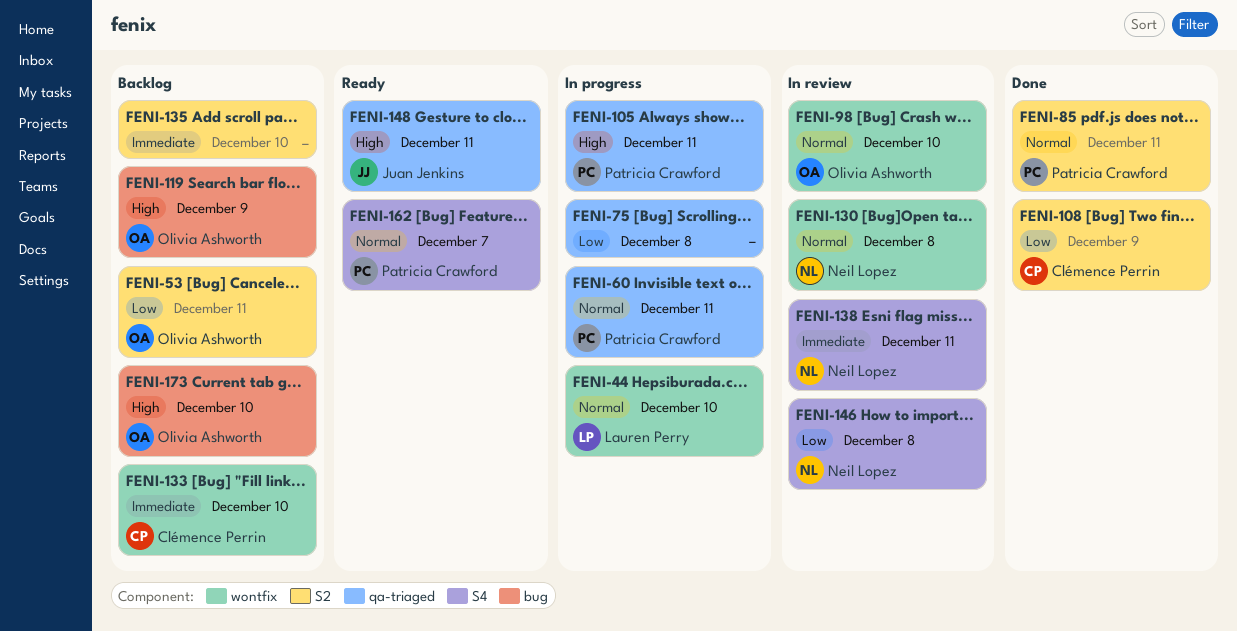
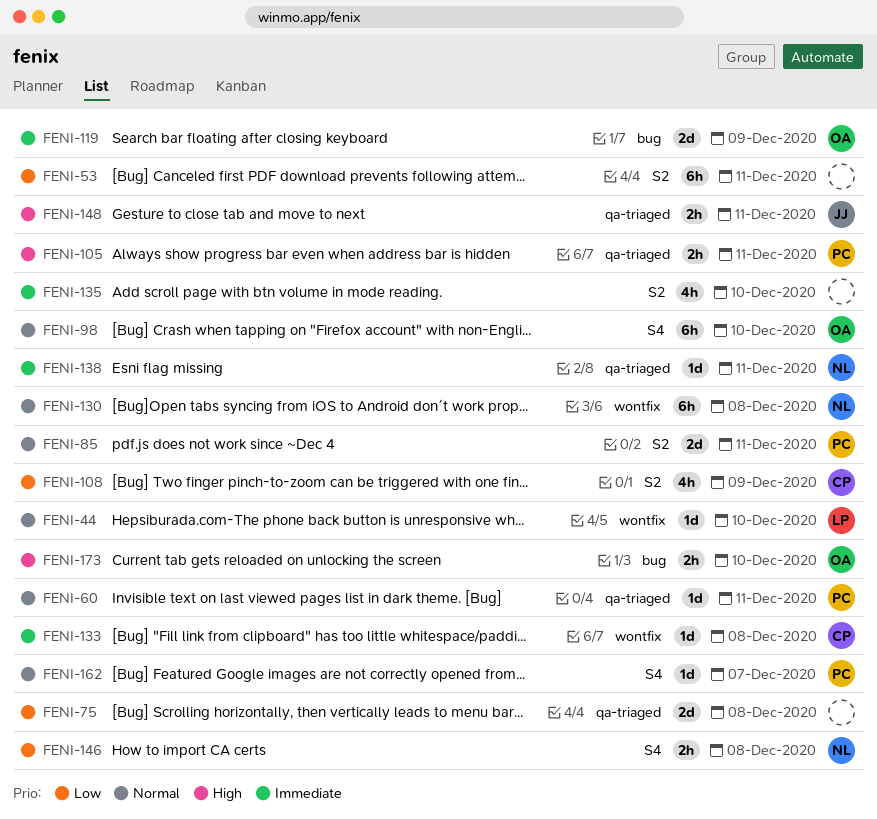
FENI-53, owner: Olivia Ashworth -> none
FENI-98, label: wontfix -> S4
FENI-119, priority: High -> Immediate
FENI-133, due: Dec 10 -> Dec 8
FENI-138, label: S4 -> qa-triaged

